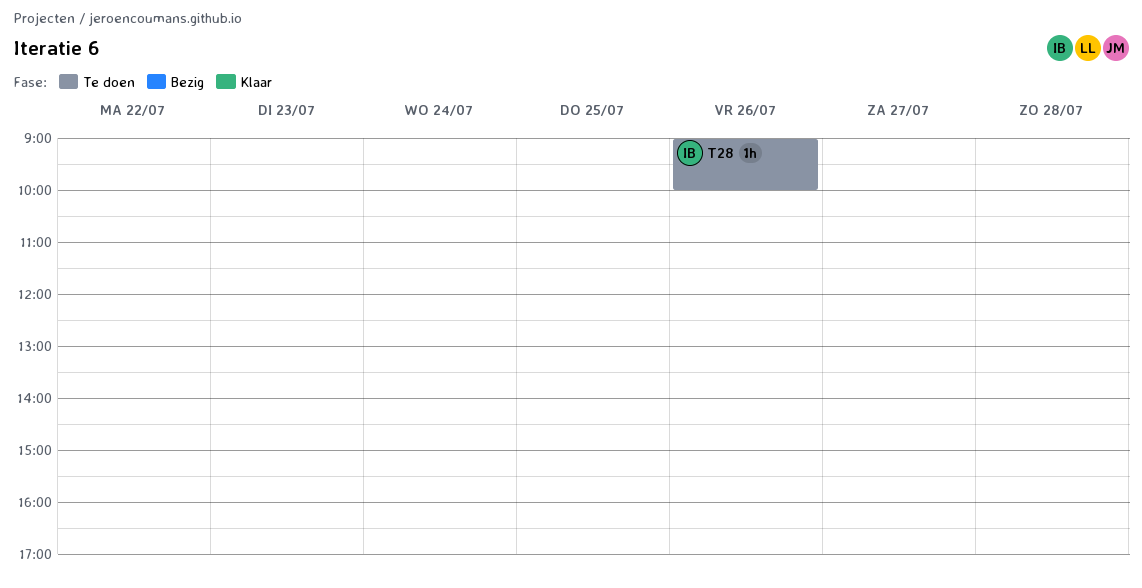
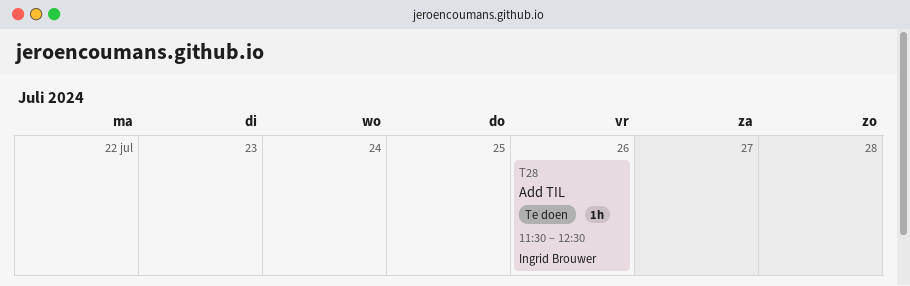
T28, begins: 09:00 -> 11:30
T28, ends: 10:00 -> 12:30

